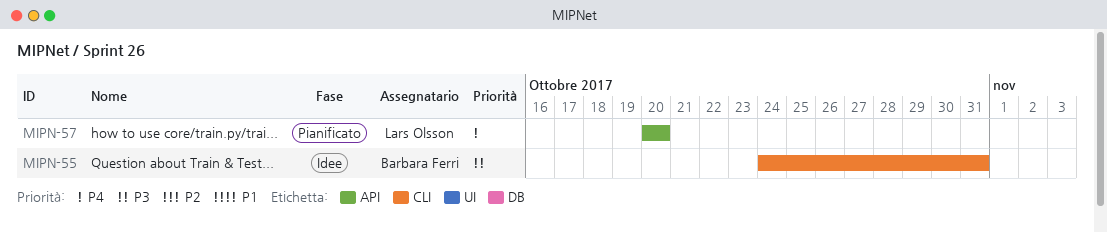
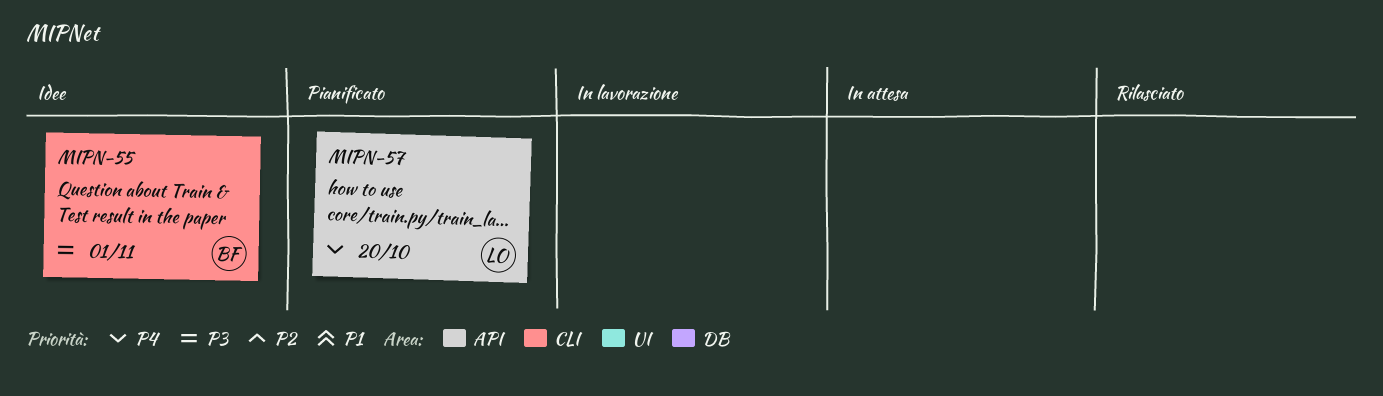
MIPN-55, due: Oct 31 -> Nov 1

